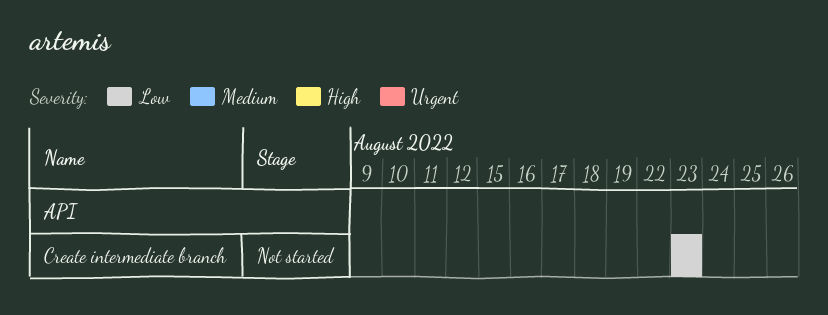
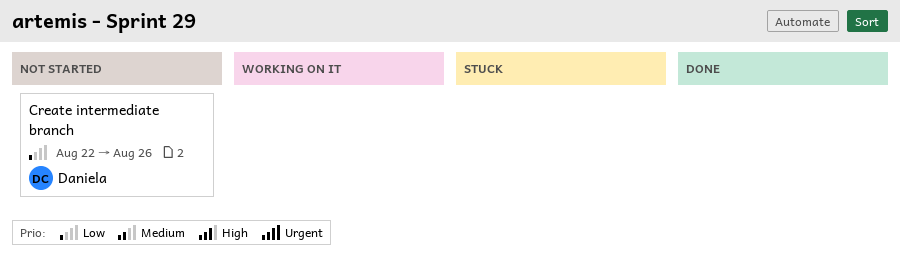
Create intermediate branch, start: Aug 23 -> Aug 22
Create intermediate branch, due: Aug 23 -> Aug 26

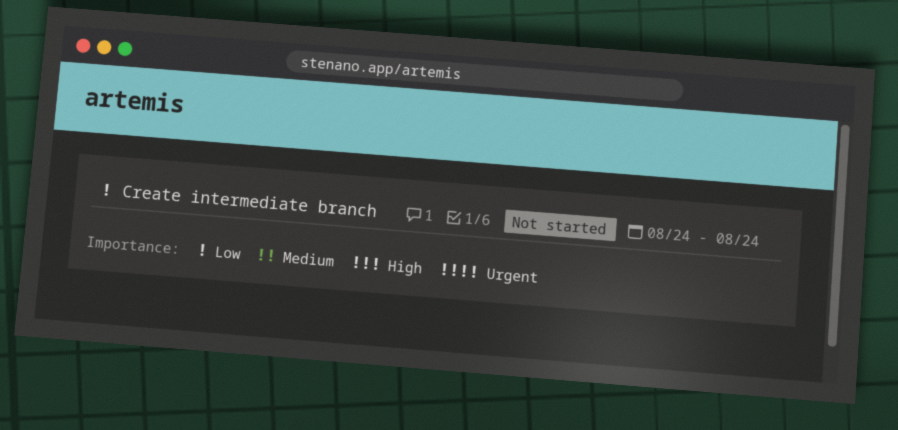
Create intermediate branch, start: Aug 22 -> Aug 24
Create intermediate branch, due: Aug 26 -> Aug 24

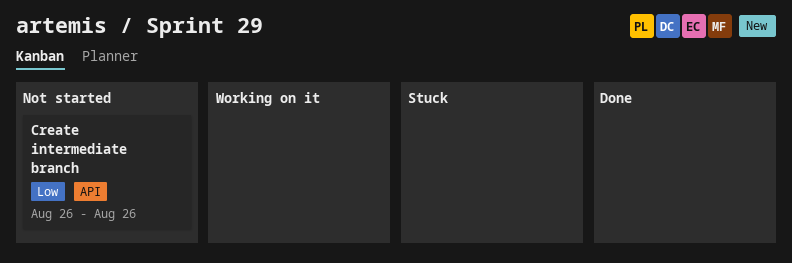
Create intermediate branch, start: Aug 24 -> Aug 26
Create intermediate branch, due: Aug 24 -> Aug 26

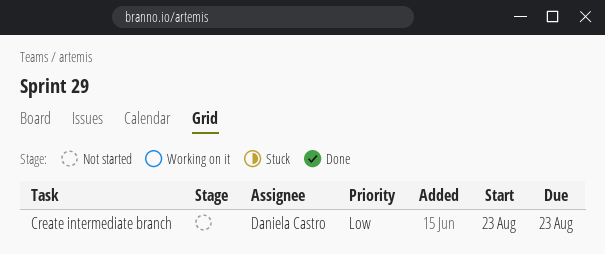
Create intermediate branch, start: Aug 26 -> Aug 23
Create intermediate branch, due: Aug 26 -> Aug 23

